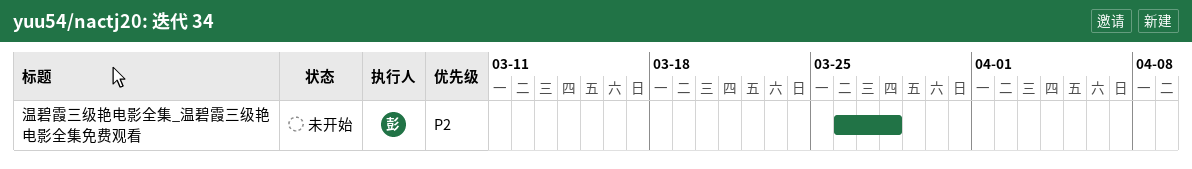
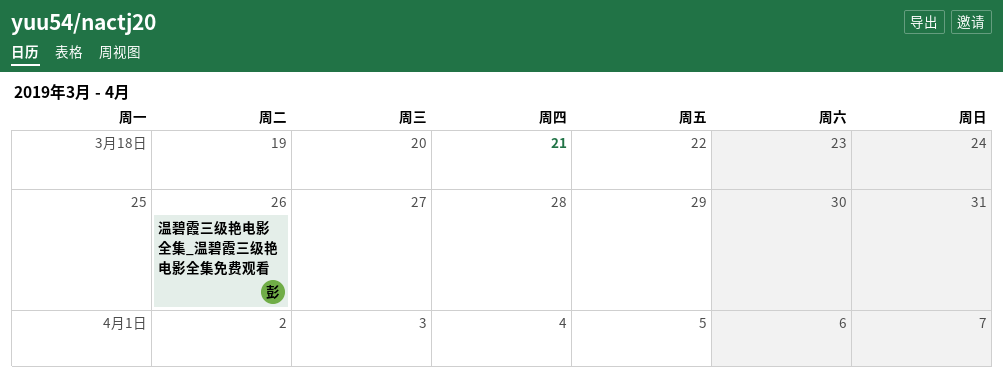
温碧霞三级艳电影全集_温碧霞三级艳电影全集免费观看, due: Mar 28 -> Mar 26

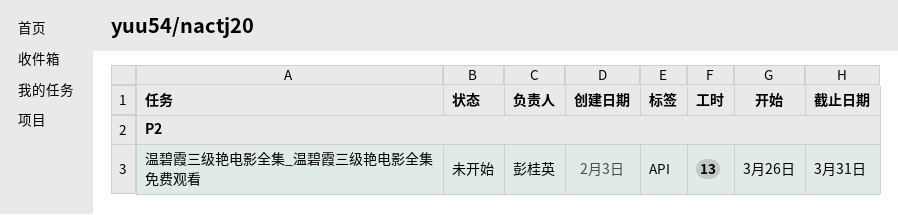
温碧霞三级艳电影全集_温碧霞三级艳电影全集免费观看, due: Mar 26 -> Mar 31

